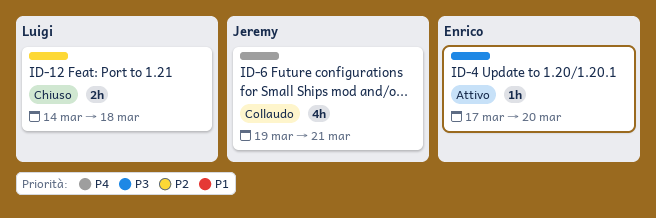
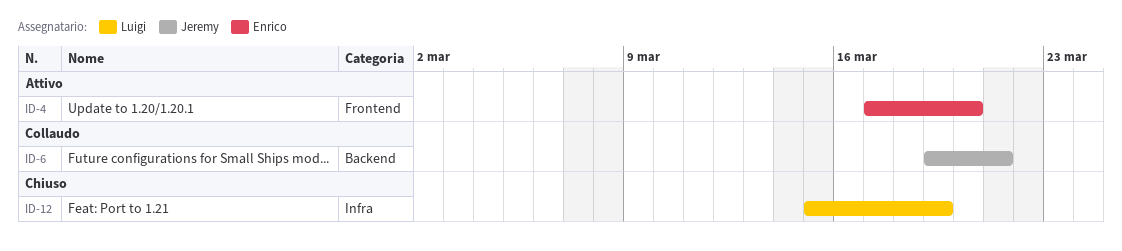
ID-12, start: Mar 14 -> Mar 15
ID-12, due: Mar 18 -> Mar 19

